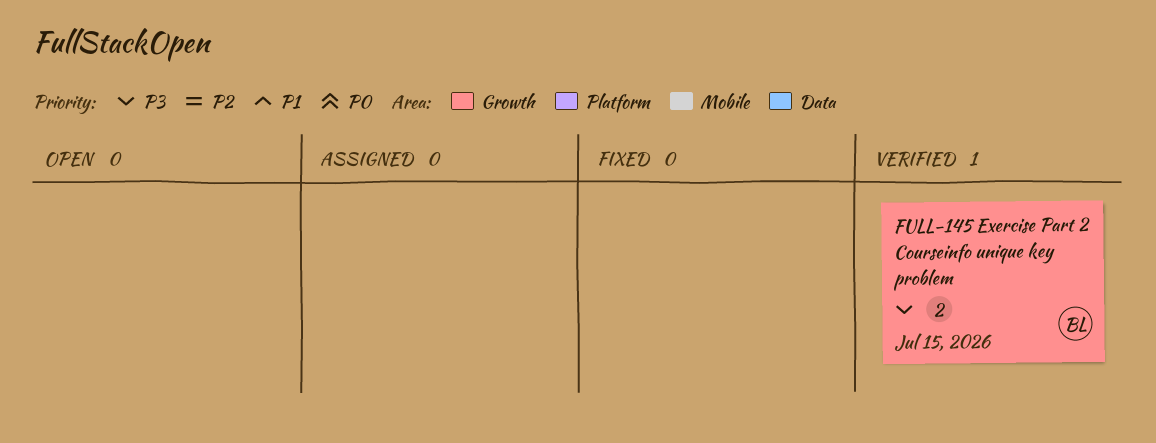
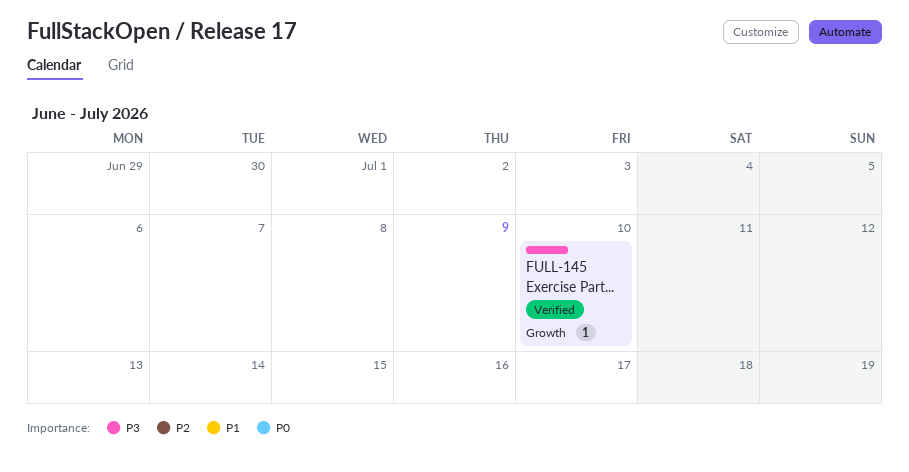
FULL-145, estimate: 2 -> 1
FULL-145, due: Jul 15 -> Jul 10

